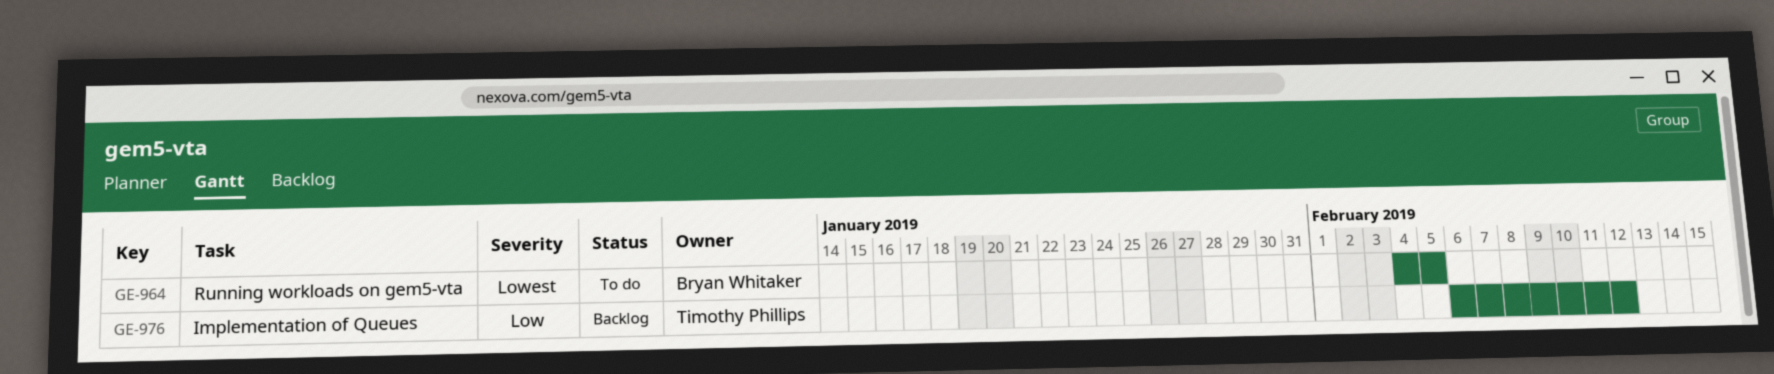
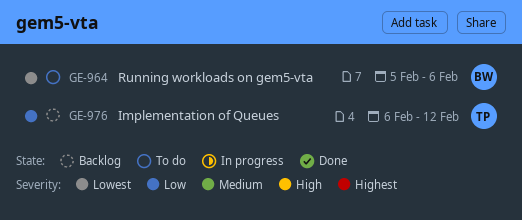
GE-964, start: Feb 4 -> Feb 5
GE-964, due: Feb 5 -> Feb 6

